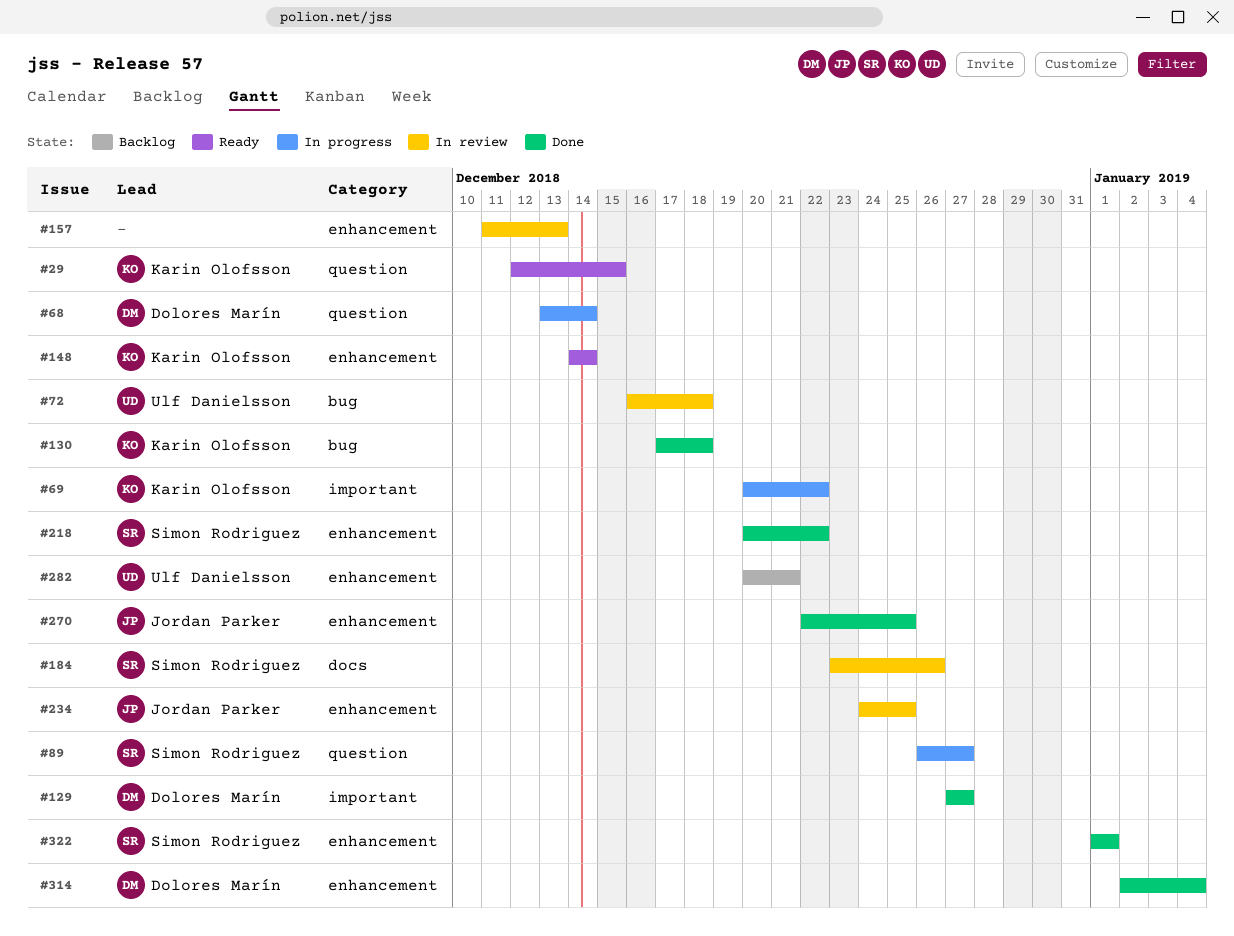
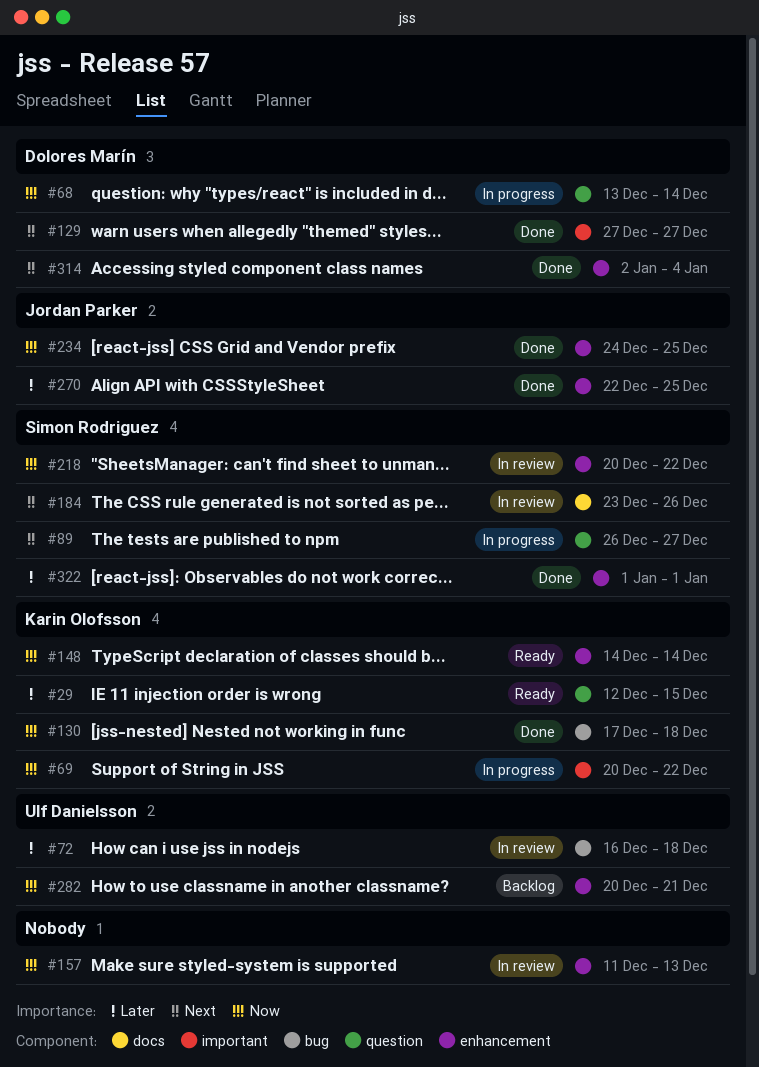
#218, status: Done -> In review
#234, status: In review -> Done

